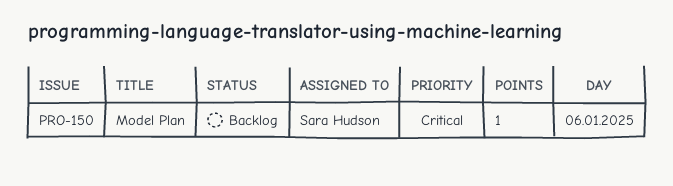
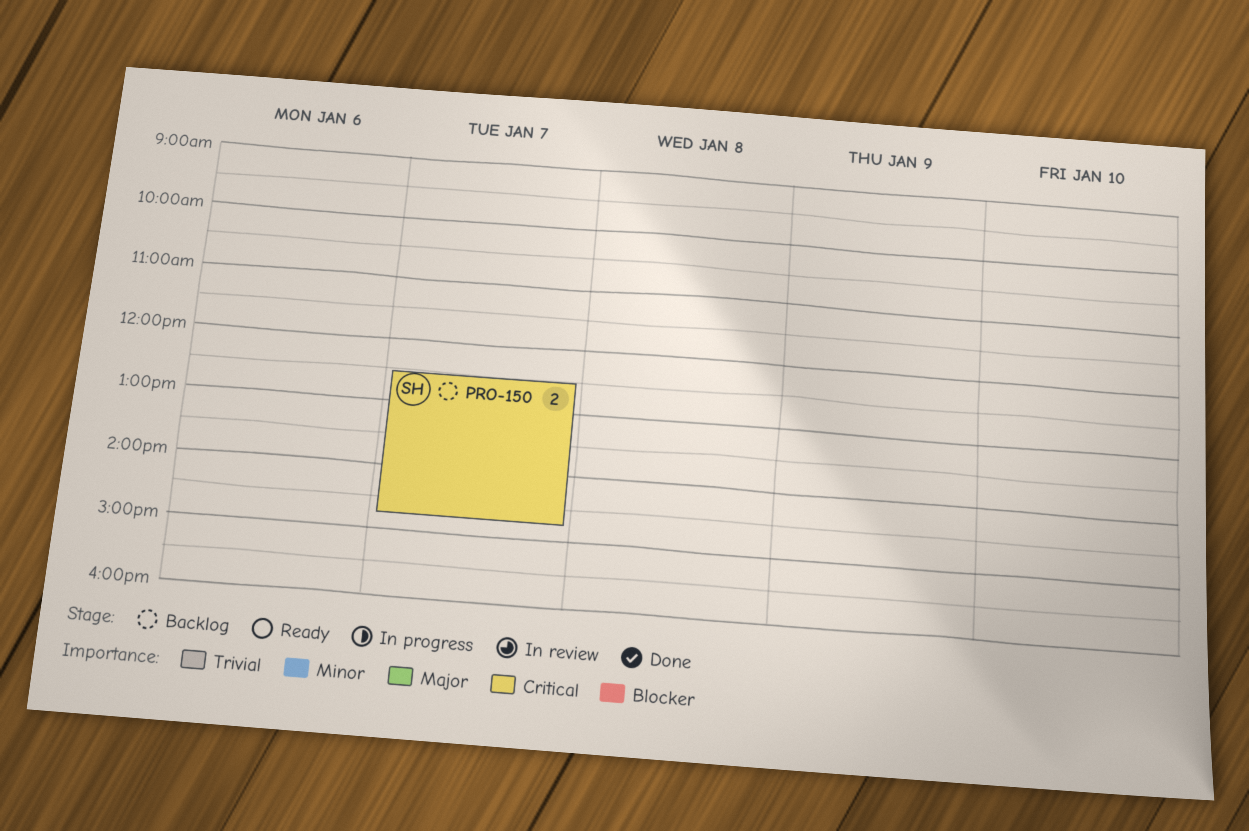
PRO-150, estimate: 1 -> 2
PRO-150, day: Jan 6 -> Jan 7

